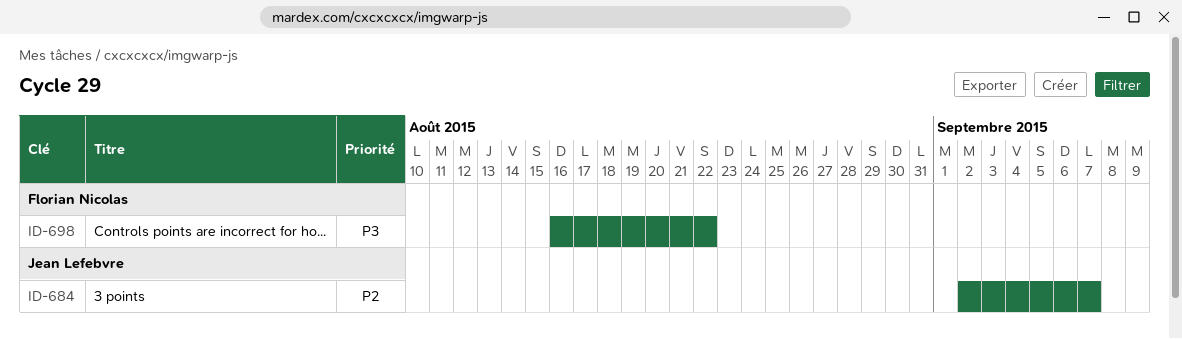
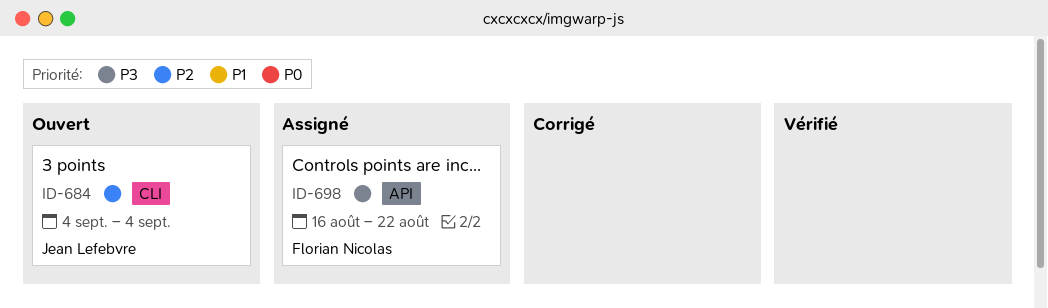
ID-684, start: Sep 2 -> Sep 4
ID-684, due: Sep 7 -> Sep 4

